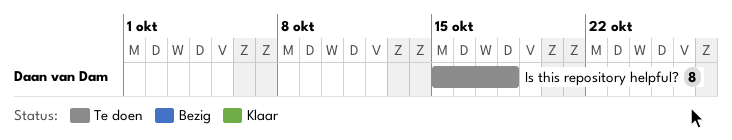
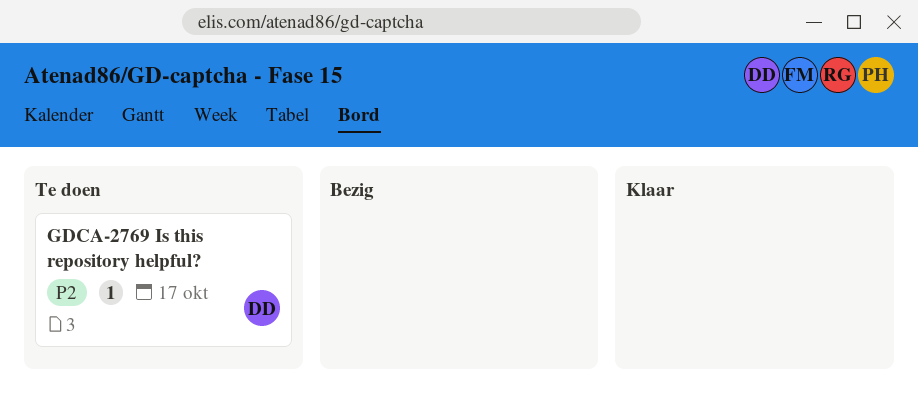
Is this repository helpful?, estimate: 8 -> 1
Is this repository helpful?, due: Oct 18 -> Oct 17

